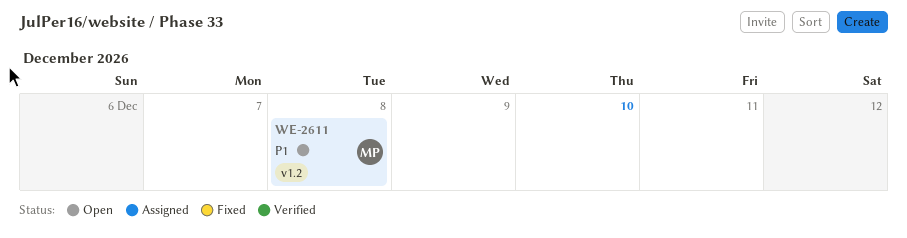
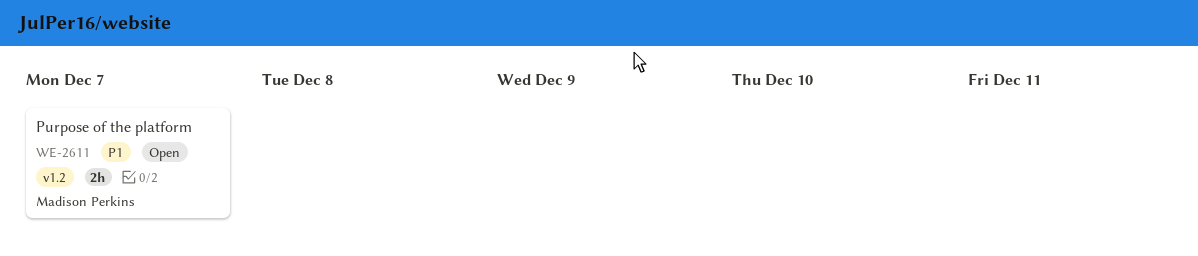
WE-2611, due: Dec 8 -> Dec 7

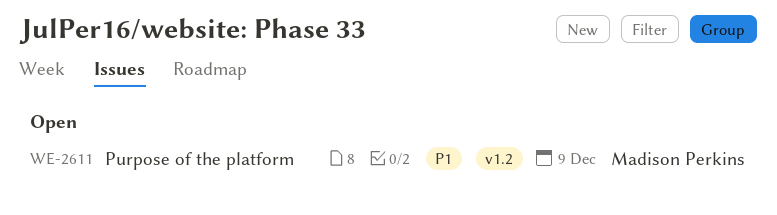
WE-2611, due: Dec 7 -> Dec 9

